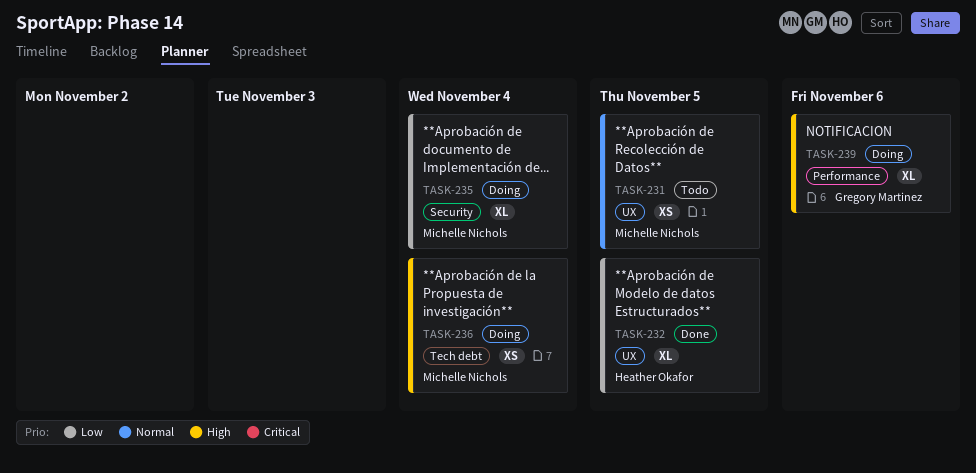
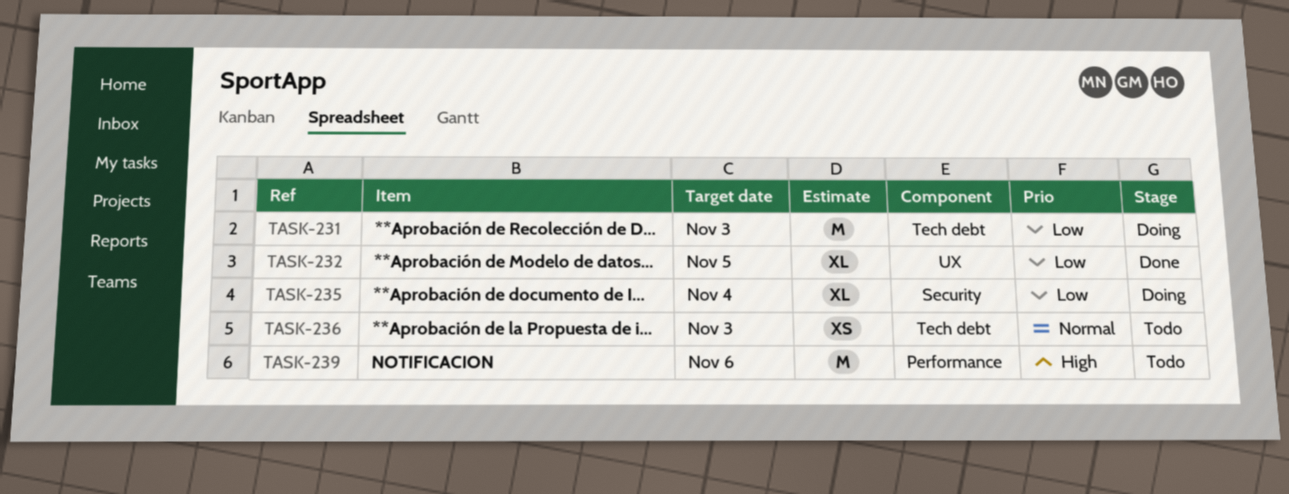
TASK-231, status: Todo -> Doing
TASK-231, priority: Normal -> Low
TASK-231, label: UX -> Tech debt
TASK-231, estimate: XS -> M
TASK-231, due: Nov 5 -> Nov 3
TASK-236, status: Doing -> Todo
TASK-236, priority: High -> Normal
TASK-236, due: Nov 4 -> Nov 3
TASK-239, status: Doing -> Todo
TASK-239, estimate: XL -> M

